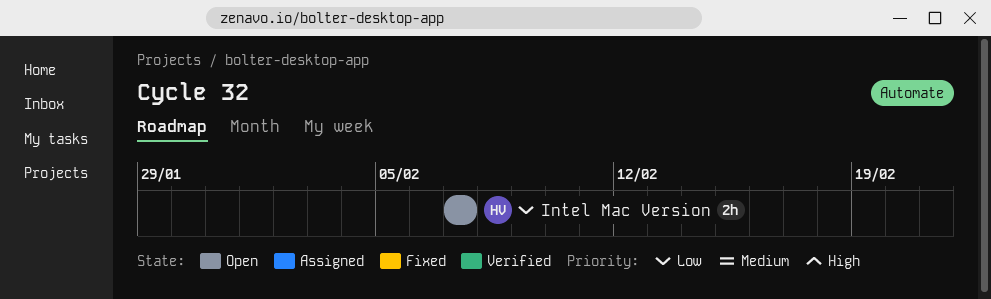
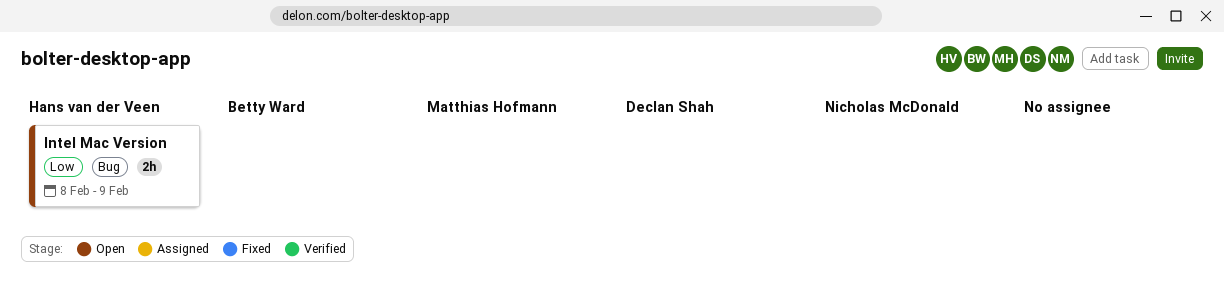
Intel Mac Version, start: Feb 7 -> Feb 8
Intel Mac Version, due: Feb 7 -> Feb 9

